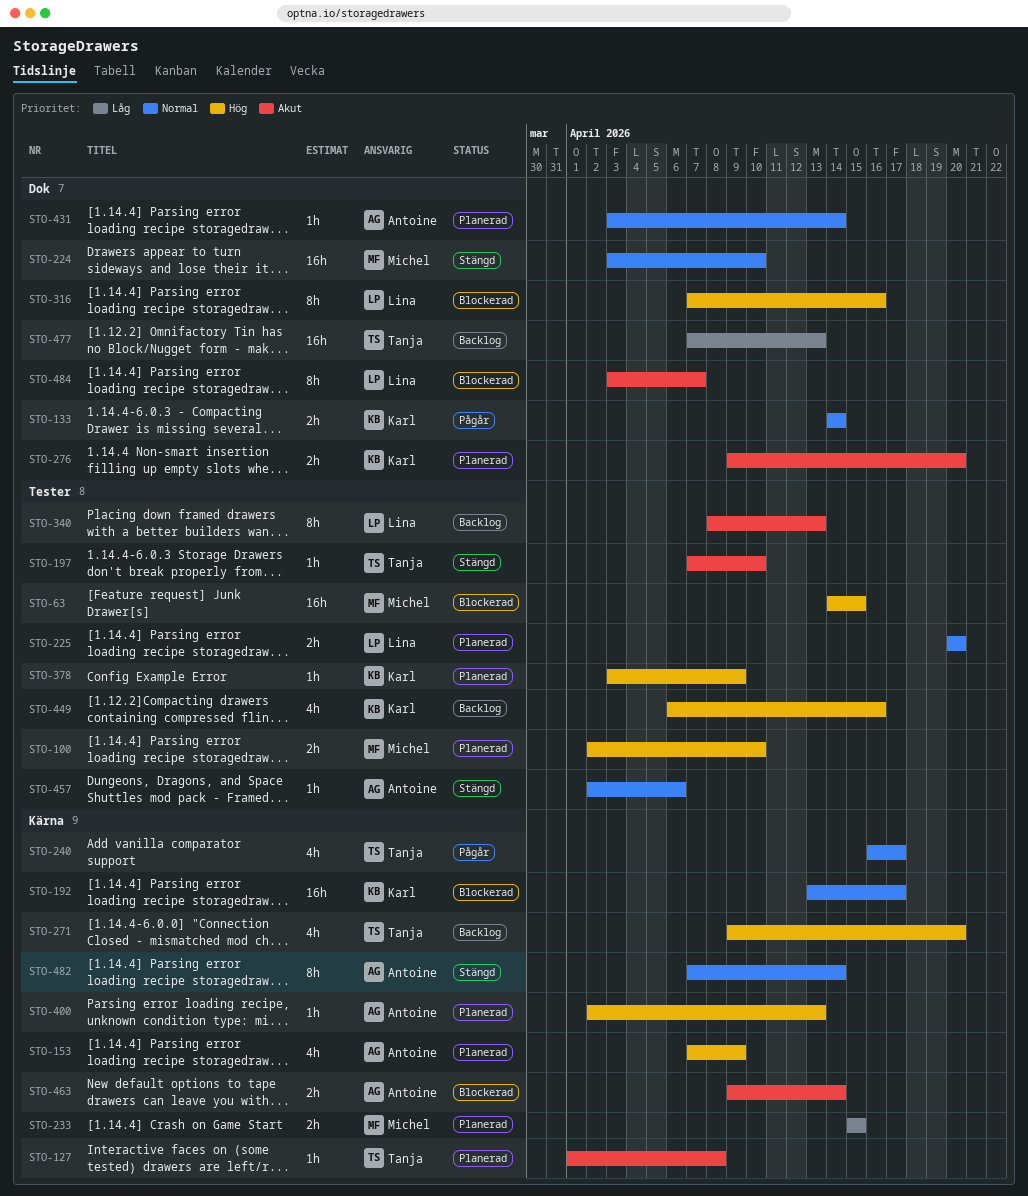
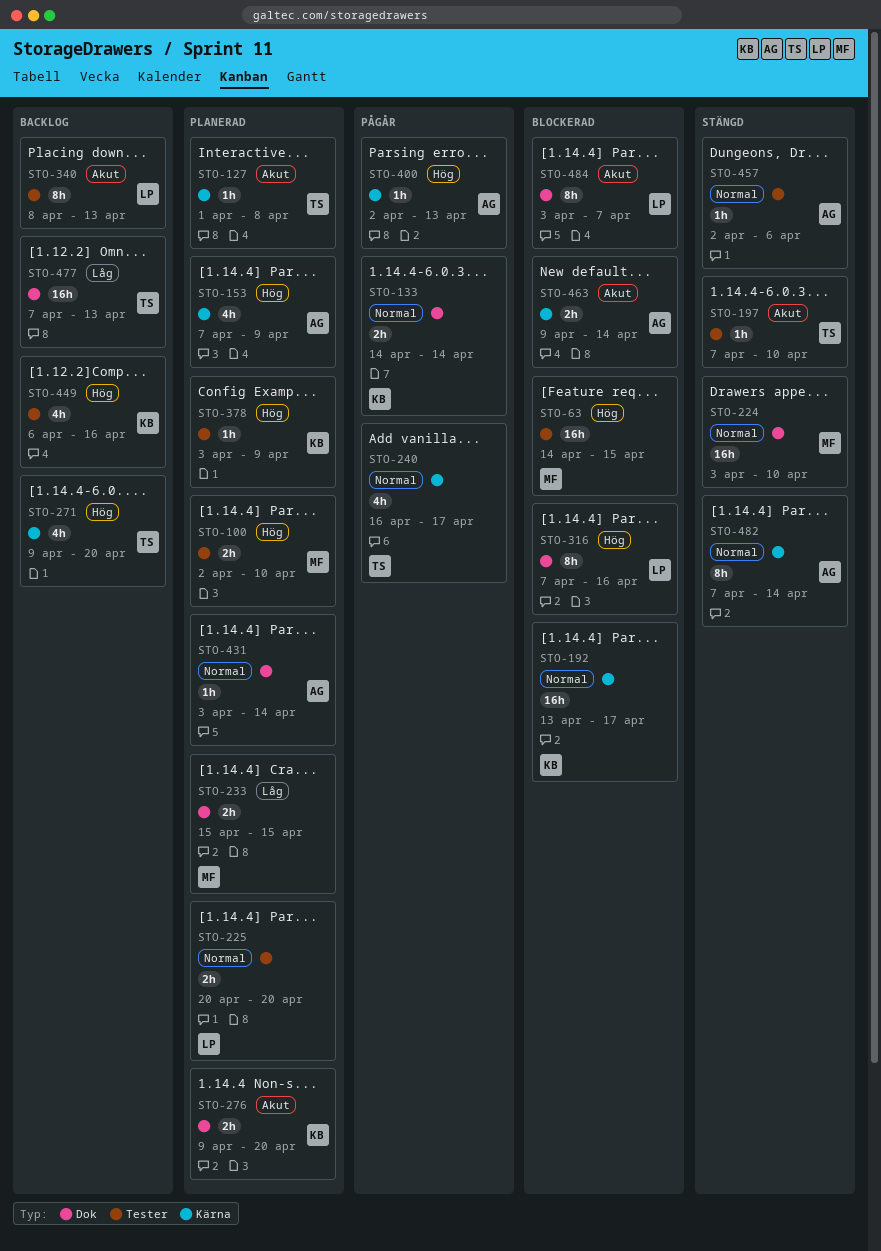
STO-233, label: Kärna -> Dok
STO-400, status: Planerad -> Pågår

